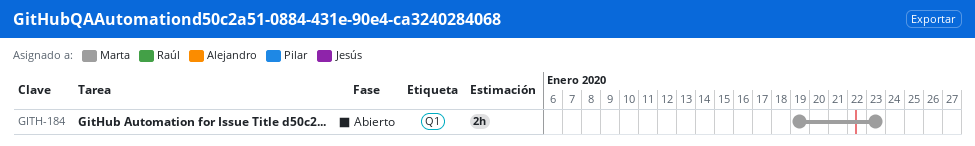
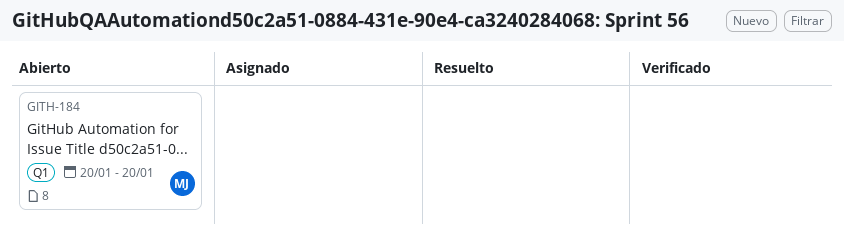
GITH-184, start: Jan 19 -> Jan 20
GITH-184, due: Jan 23 -> Jan 20

